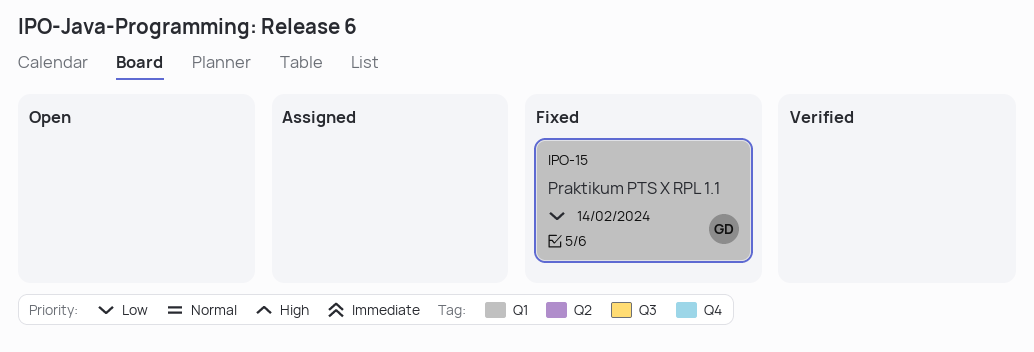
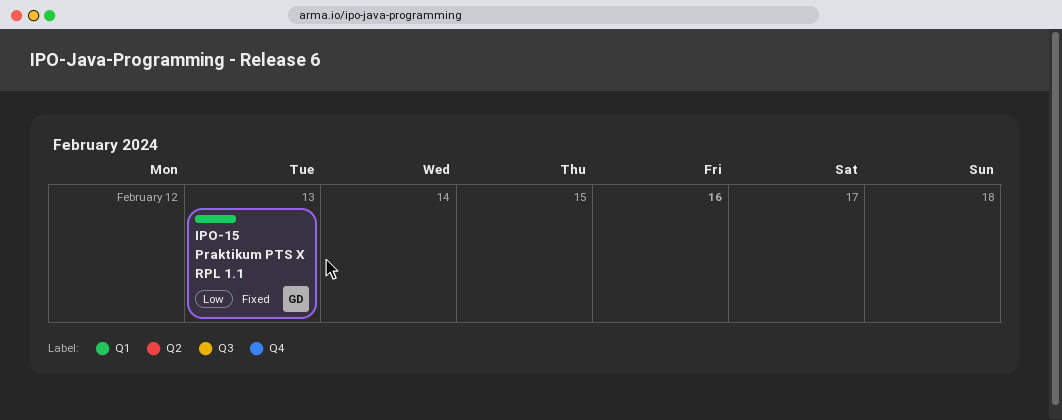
IPO-15, due: Feb 14 -> Feb 13

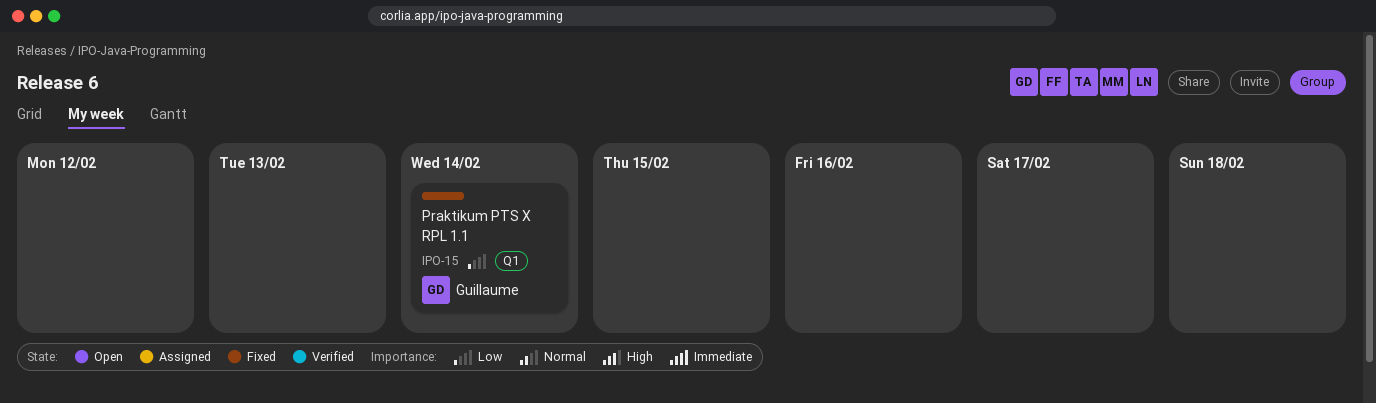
IPO-15, due: Feb 13 -> Feb 14

